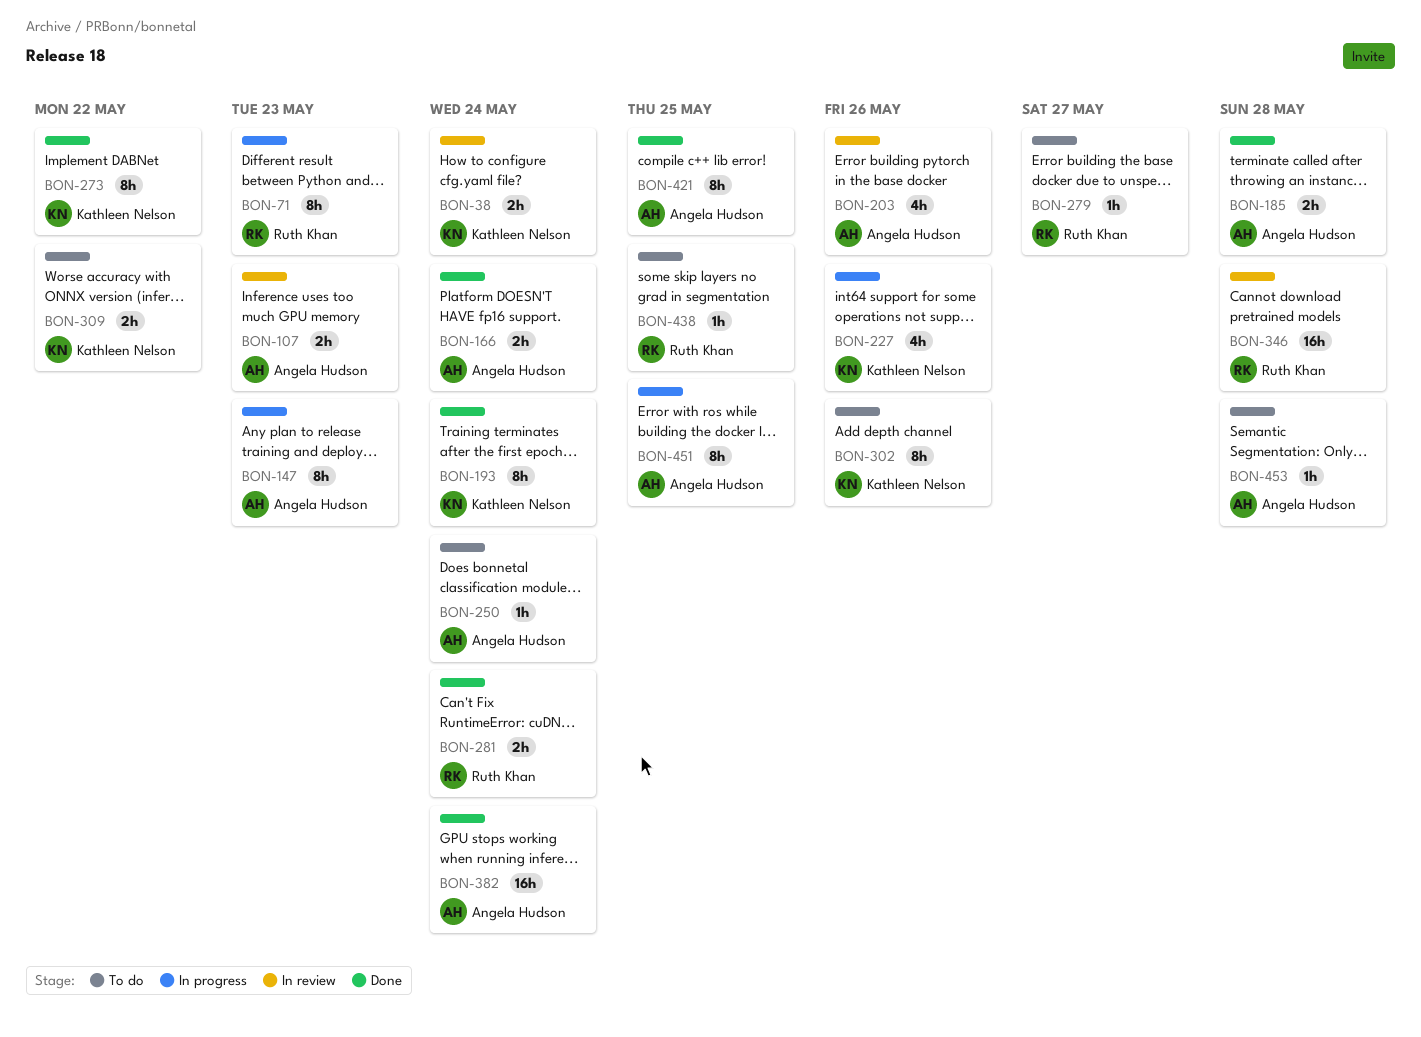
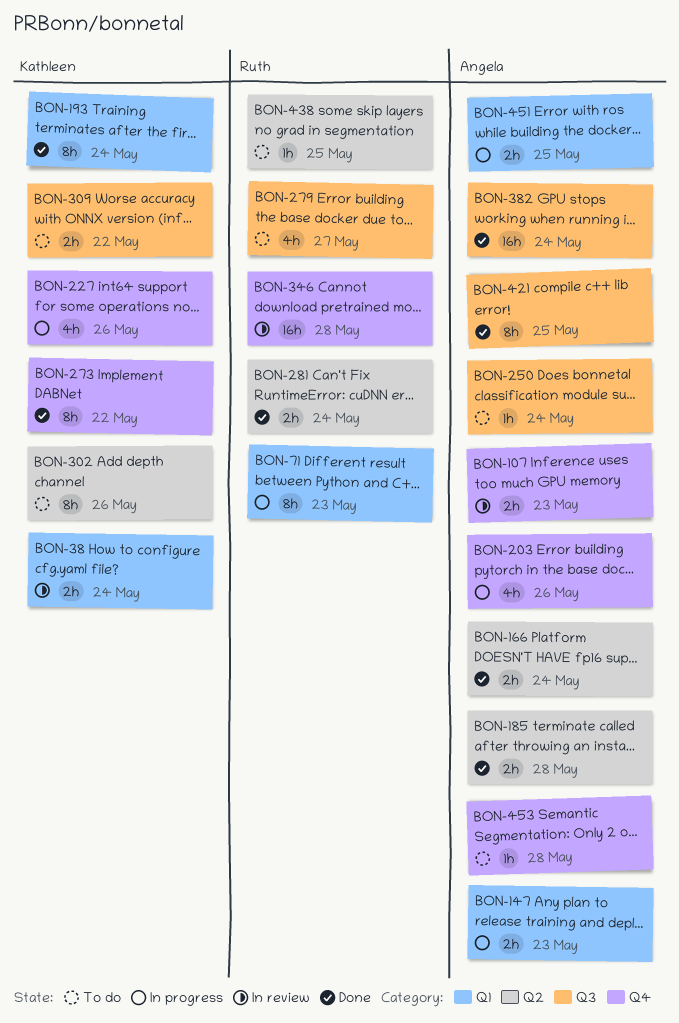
BON-147, estimate: 8h -> 2h
BON-203, status: In review -> In progress
BON-279, estimate: 1h -> 4h
BON-451, estimate: 8h -> 2h

